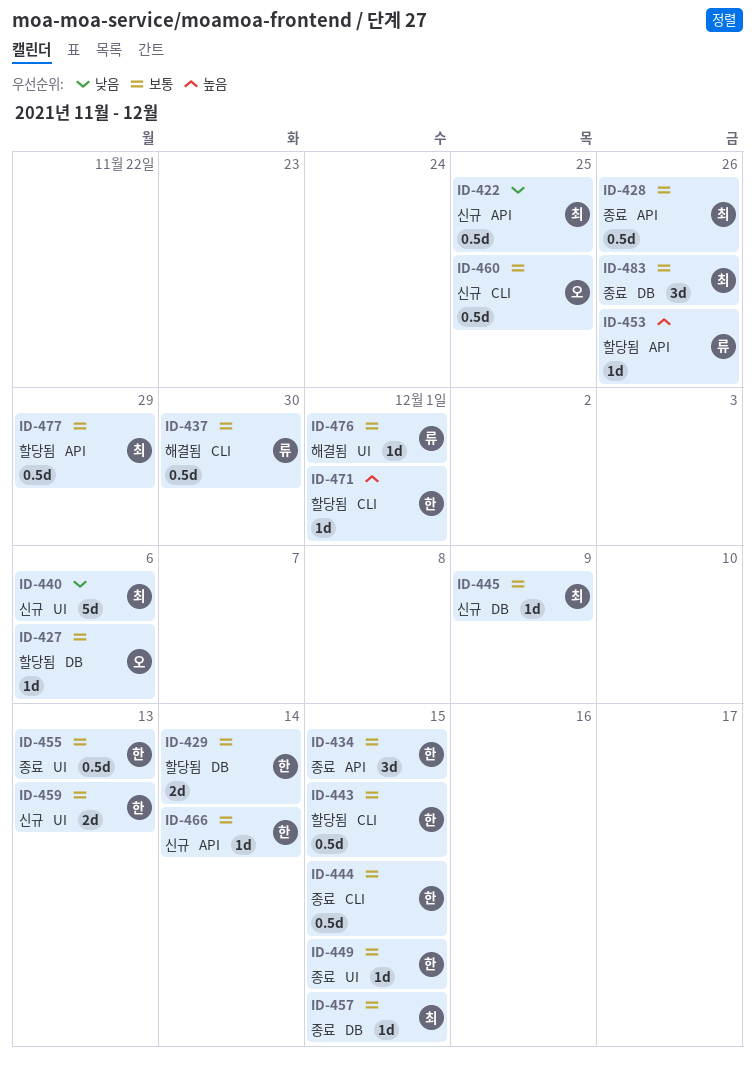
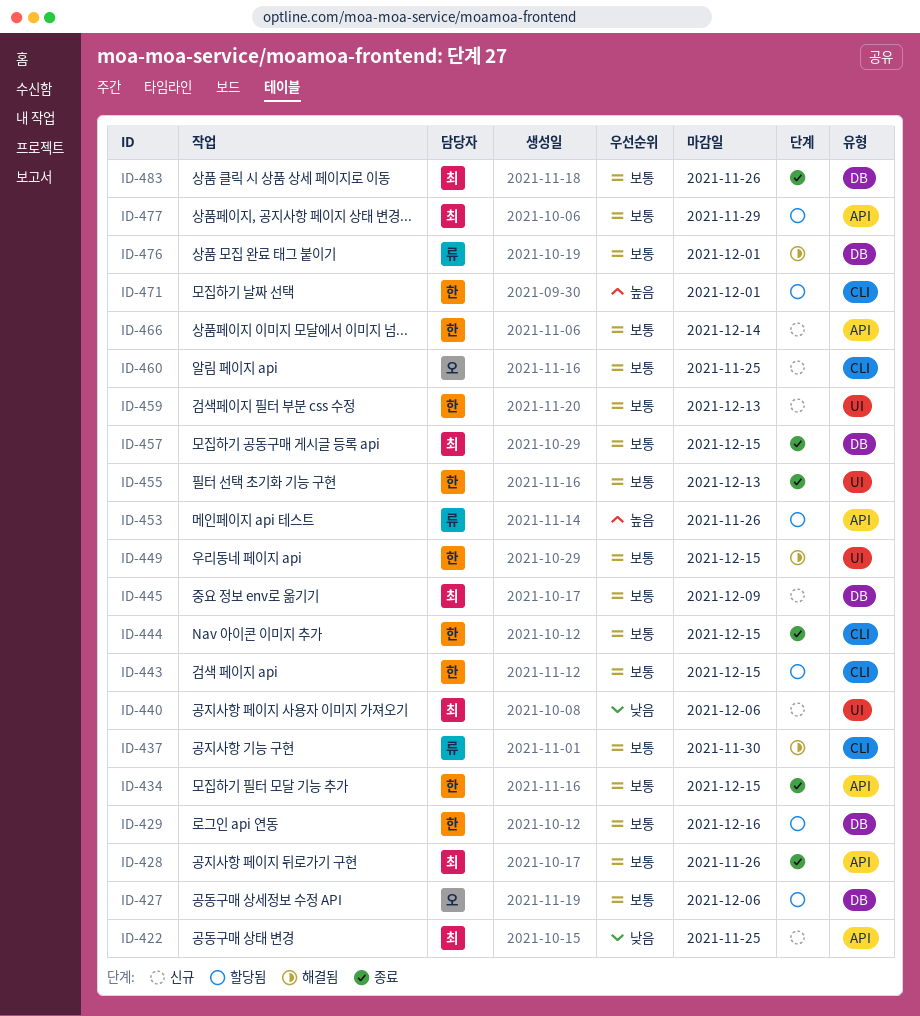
ID-429, due: Dec 14 -> Dec 16
ID-449, status: 종료 -> 해결됨
ID-476, label: UI -> DB

